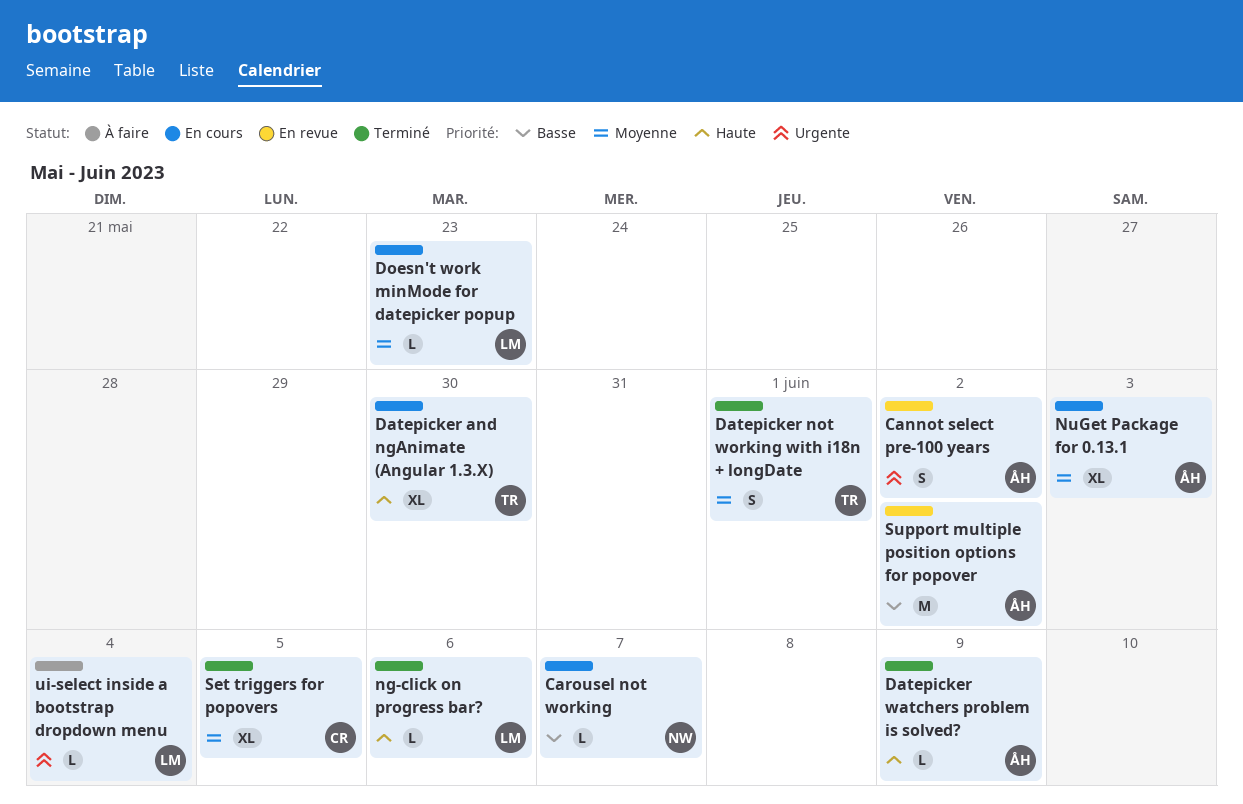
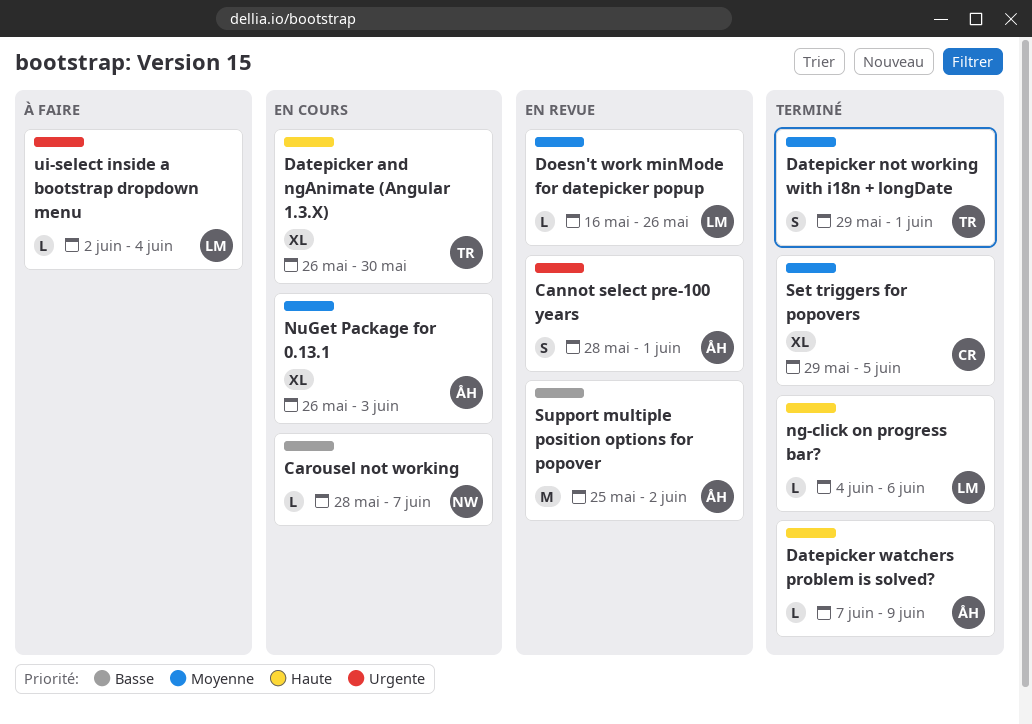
Cannot select pre-100 years, due: Jun 2 -> Jun 1
Doesn't work minMode for datepicker popup, status: En cours -> En revue
Doesn't work minMode for datepicker popup, due: May 23 -> May 26

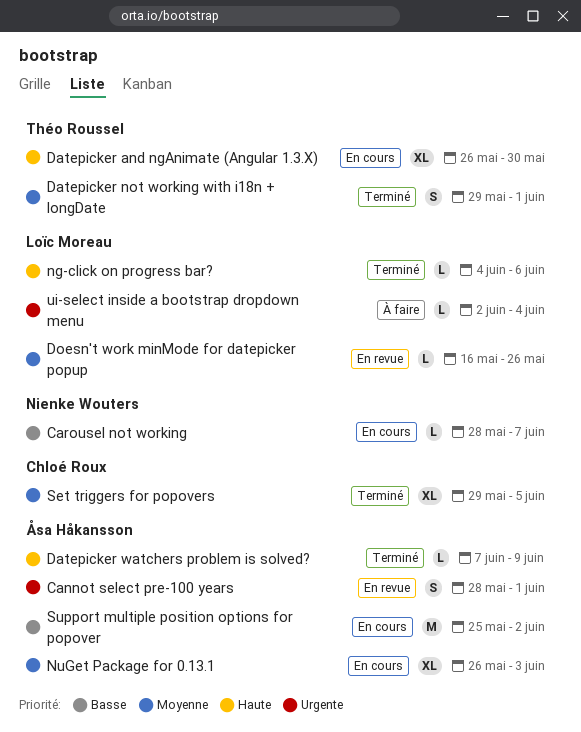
Support multiple position options for popover, status: En revue -> En cours

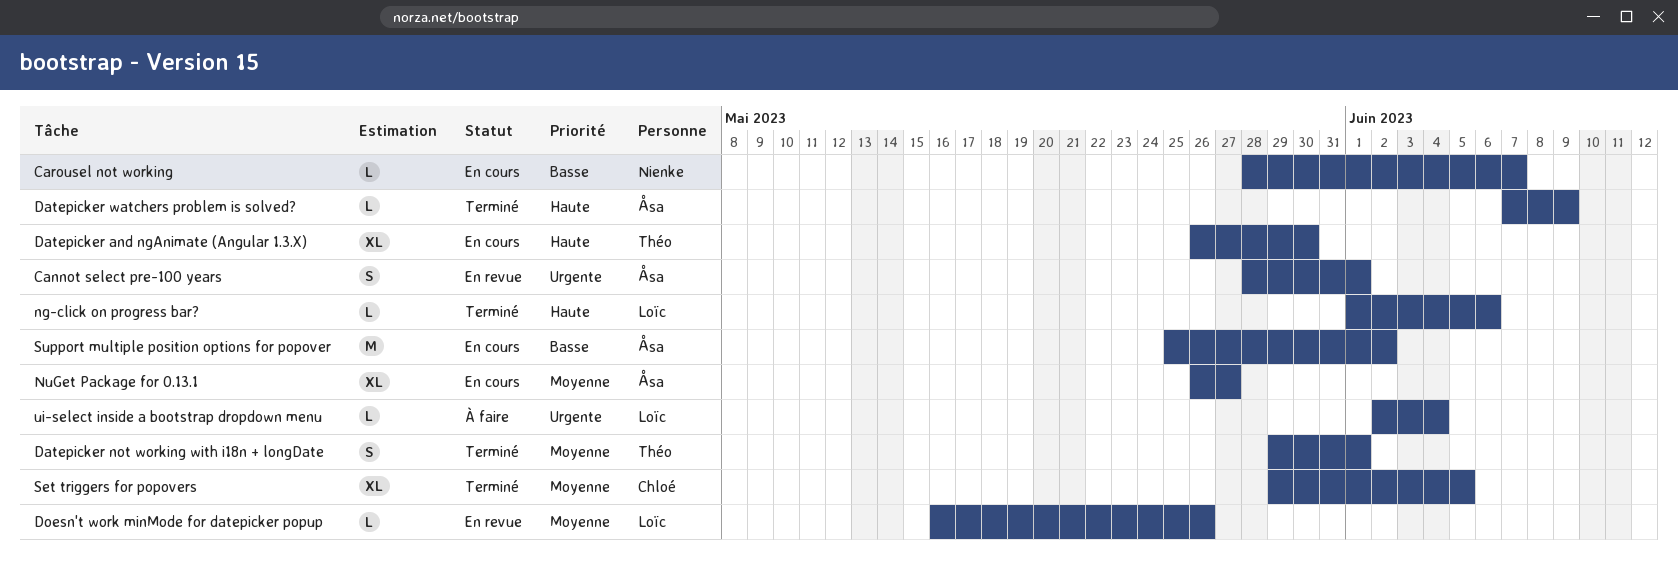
ng-click on progress bar?, start: Jun 4 -> Jun 1
NuGet Package for 0.13.1, due: Jun 3 -> May 27

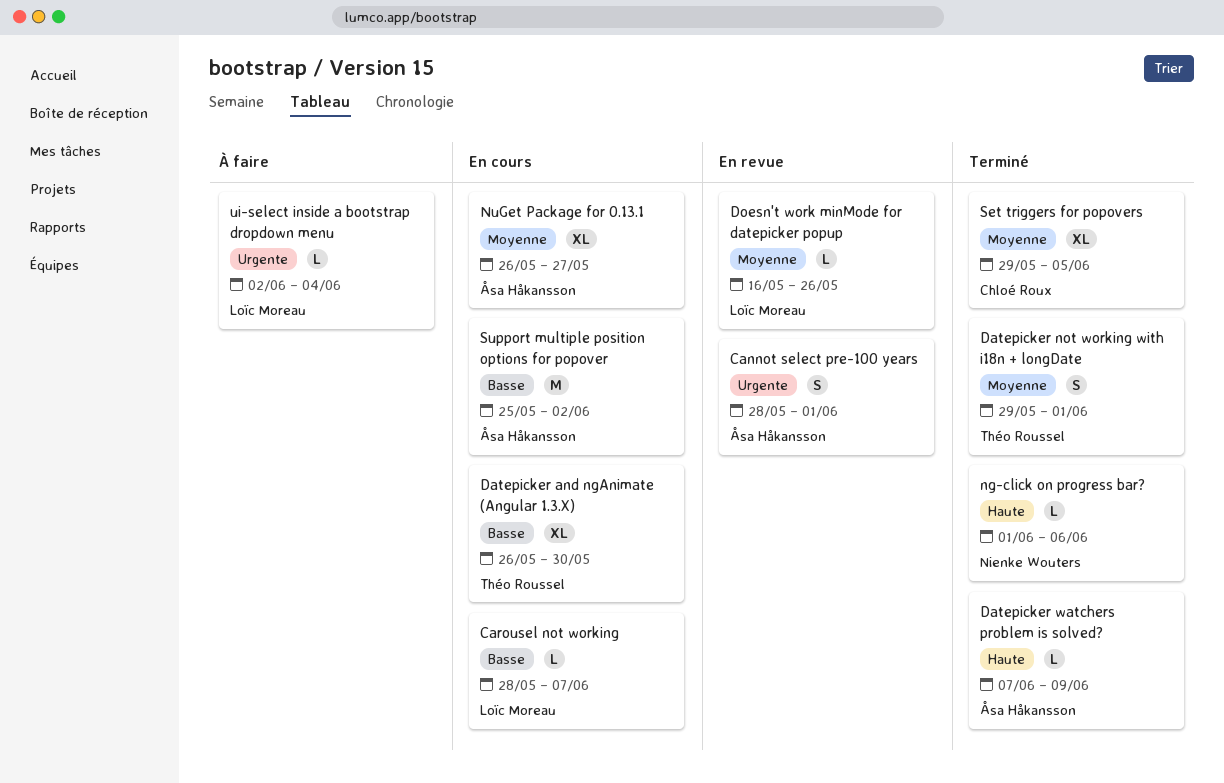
Carousel not working, owner: Nienke Wouters -> Loïc Moreau
Datepicker and ngAnimate (Angular 1.3.X), priority: Haute -> Basse
ng-click on progress bar?, owner: Loïc Moreau -> Nienke Wouters

